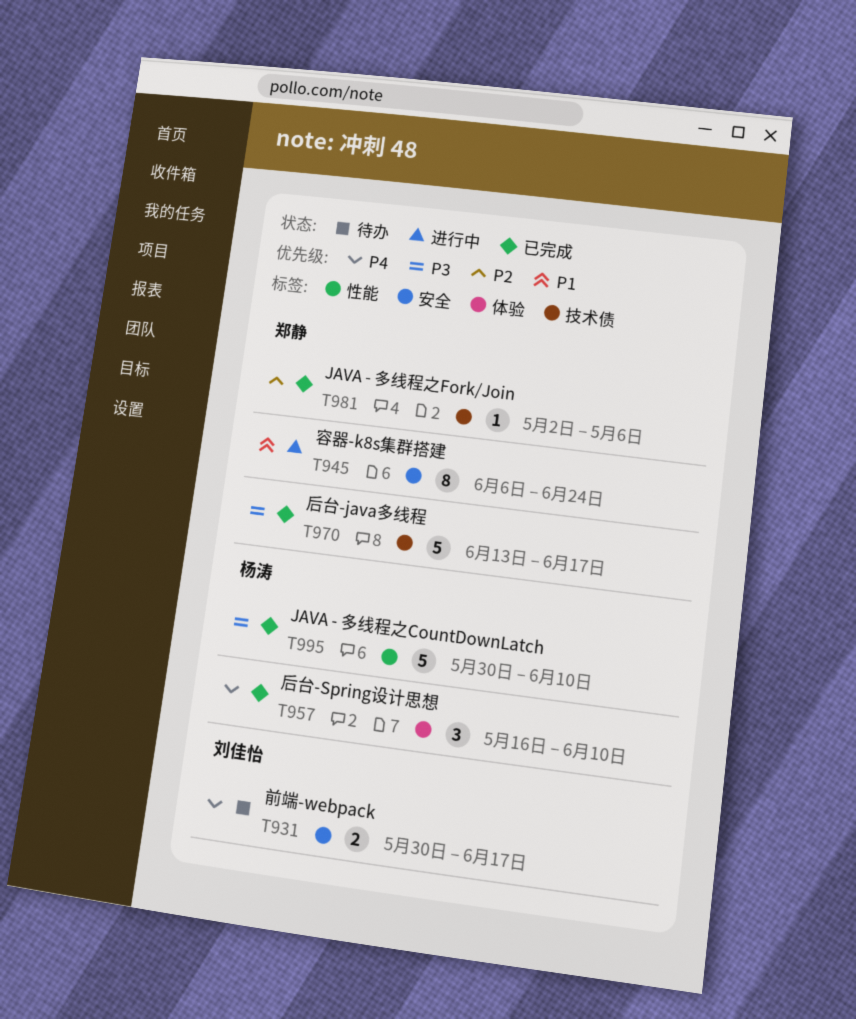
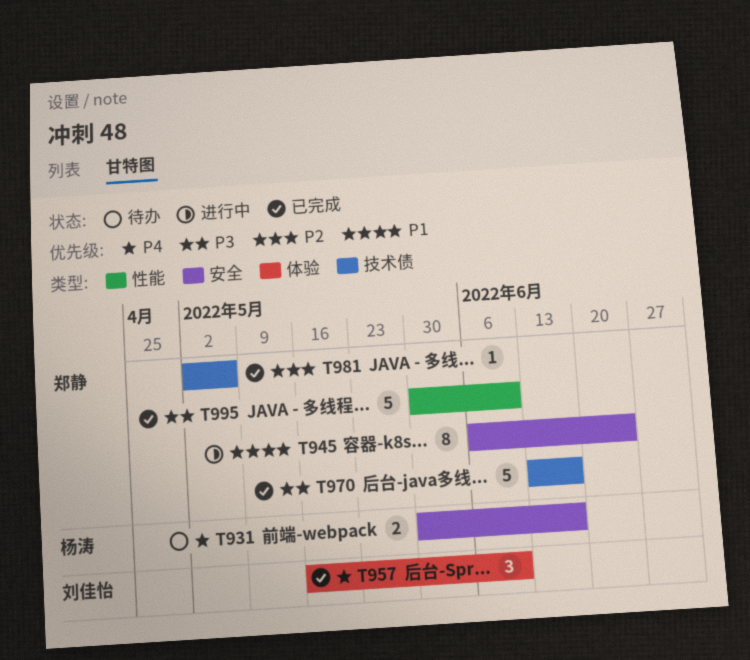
T931, owner: 刘佳怡 -> 杨涛
T957, owner: 杨涛 -> 刘佳怡
T995, owner: 杨涛 -> 郑静

